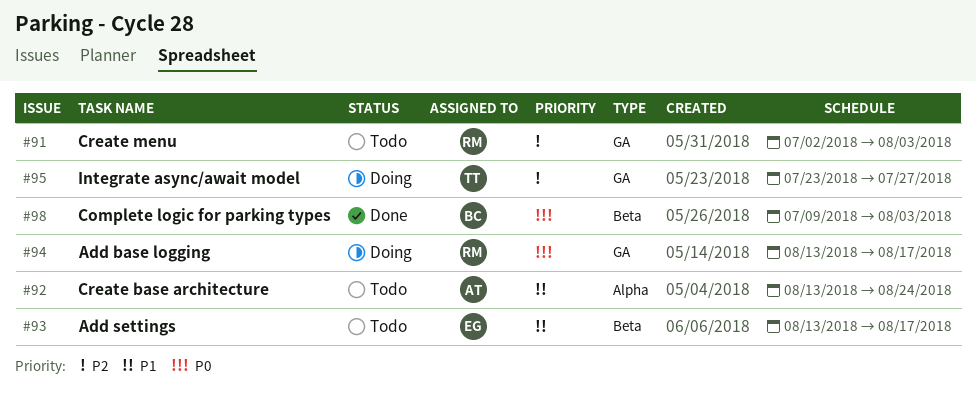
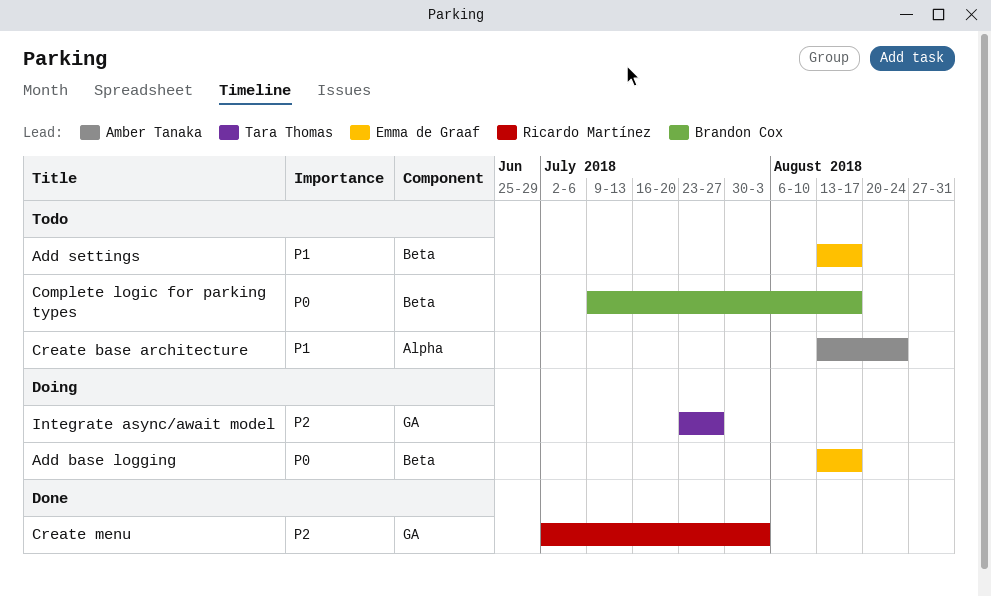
Add base logging, owner: Ricardo Martínez -> Emma de Graaf
Add base logging, label: GA -> Beta
Complete logic for parking types, status: Done -> Todo
Complete logic for parking types, due: Aug 3 -> Aug 17
Create menu, status: Todo -> Done

